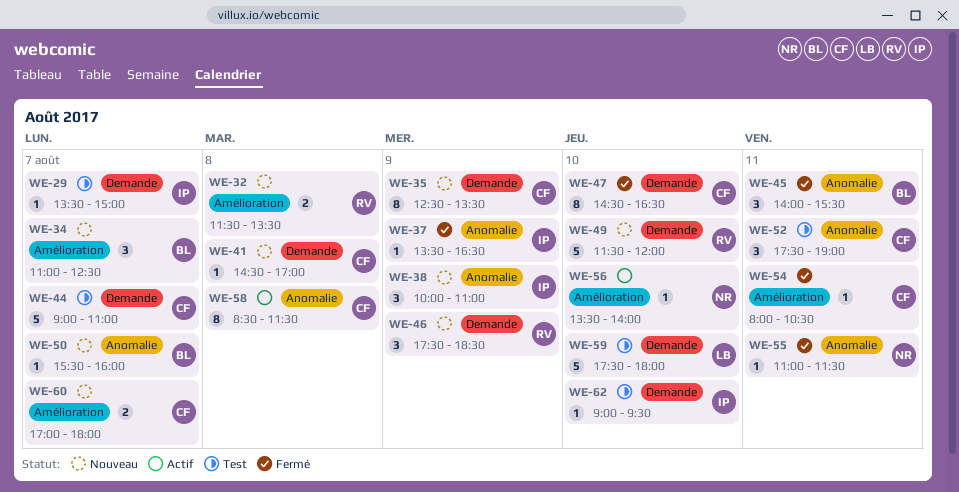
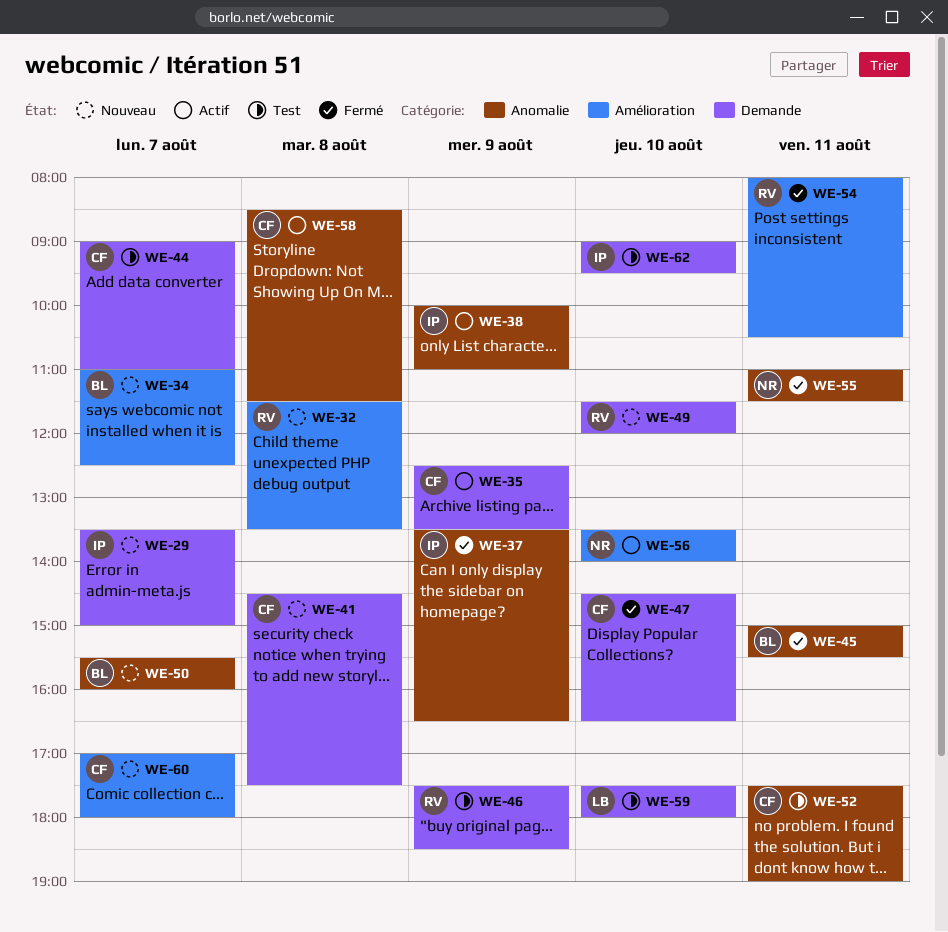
WE-29, status: Test -> Nouveau
WE-35, status: Nouveau -> Actif
WE-38, status: Nouveau -> Actif
WE-41, ends: 17:00 -> 17:30
WE-45, begins: 14:00 -> 15:00
WE-46, status: Nouveau -> Test
WE-54, owner: CF -> RV

